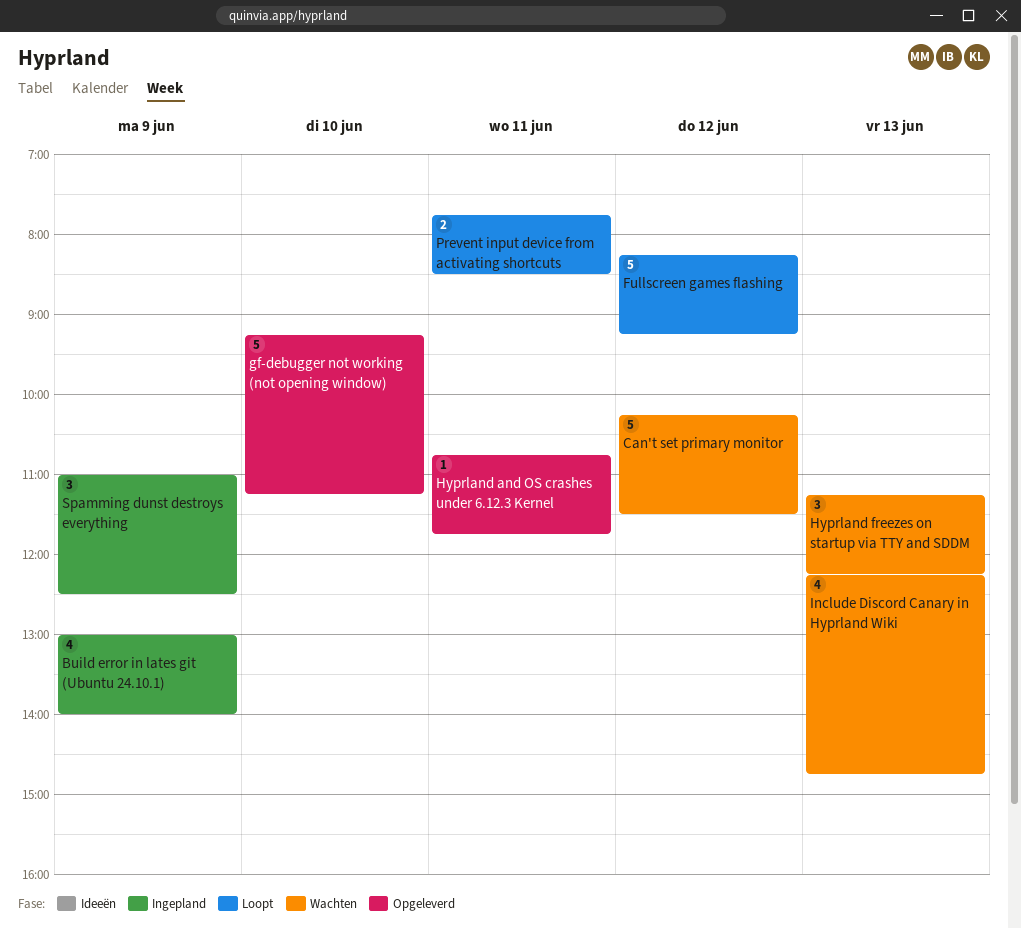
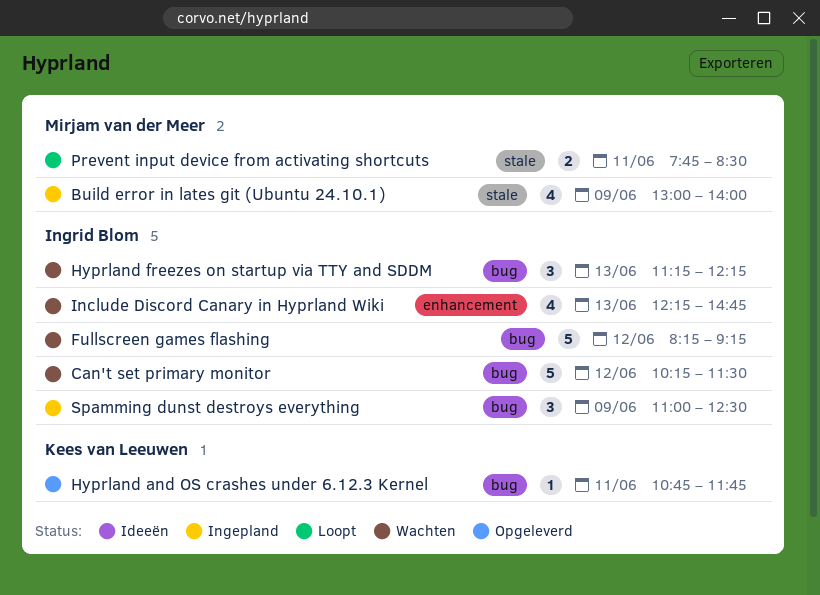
Fullscreen games flashing, status: Loopt -> Wachten
gf-debugger not working (not opening window): present -> none

